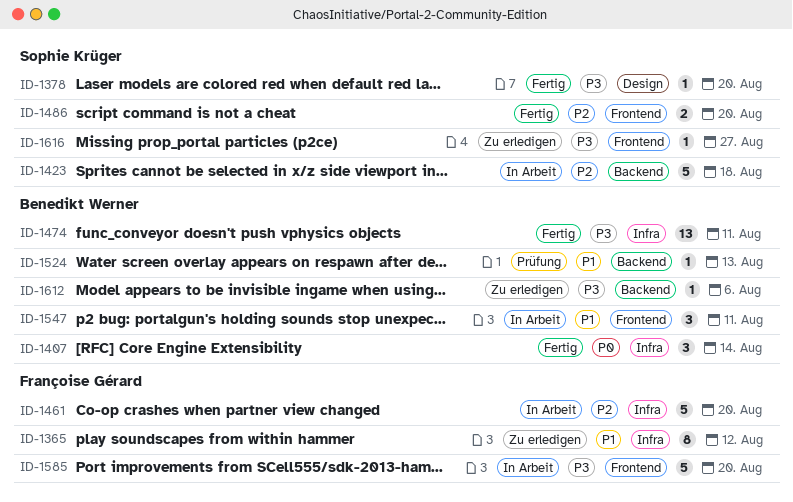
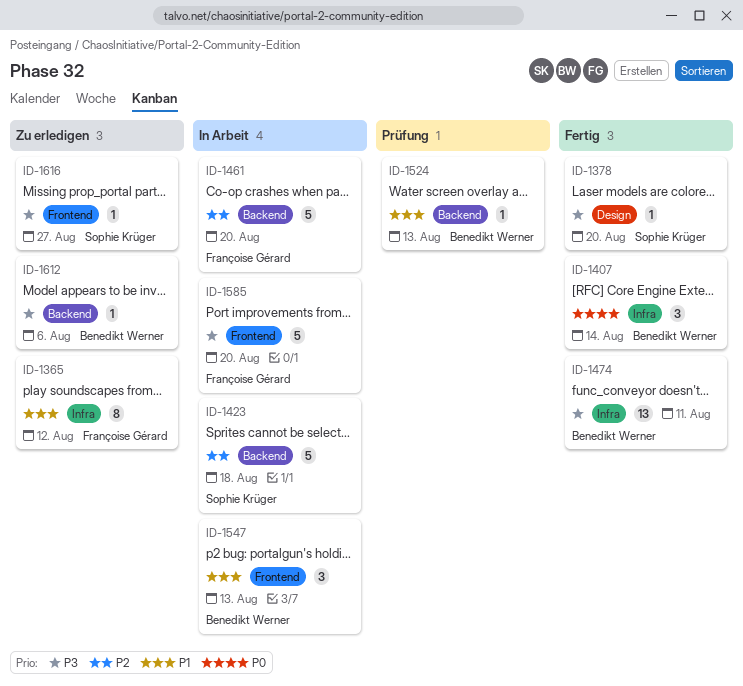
ID-1461, label: Infra -> Backend
ID-1486: present -> none
ID-1547, due: Aug 11 -> Aug 13

